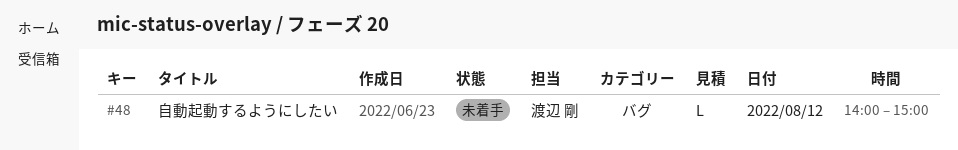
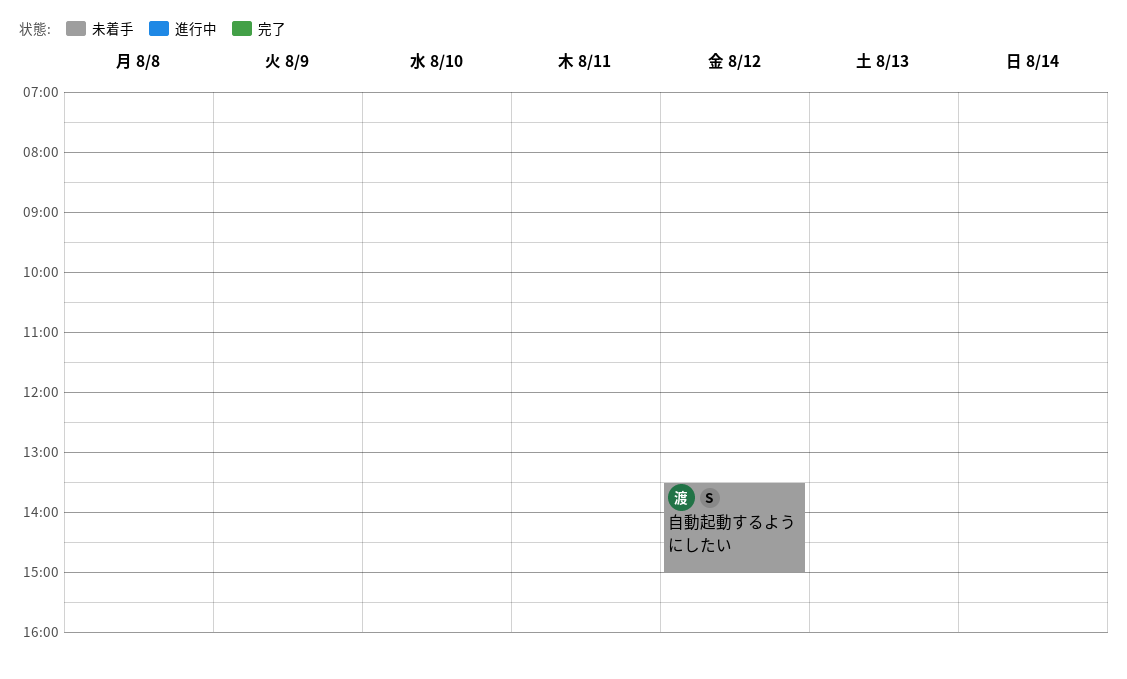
自動起動するようにしたい, estimate: L -> S
自動起動するようにしたい, begins: 14:00 -> 13:30

